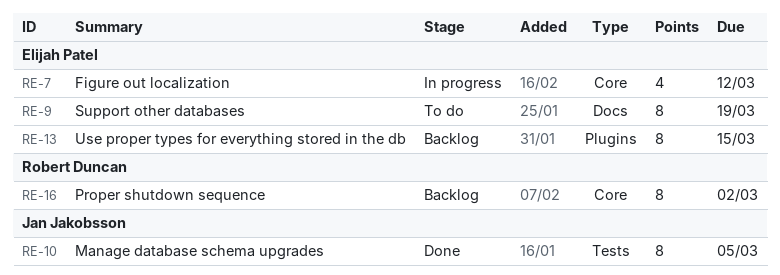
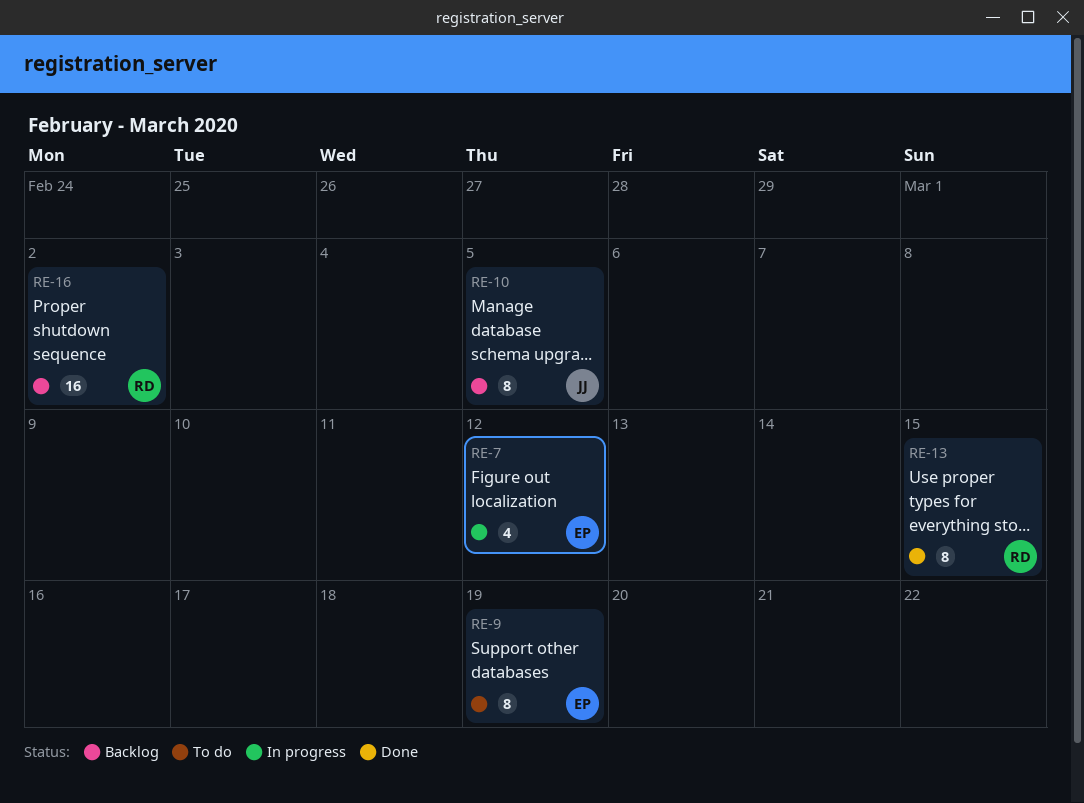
RE-10, status: Done -> Backlog
RE-13, status: Backlog -> Done
RE-13, owner: Elijah Patel -> Robert Duncan
RE-16, estimate: 8 -> 16

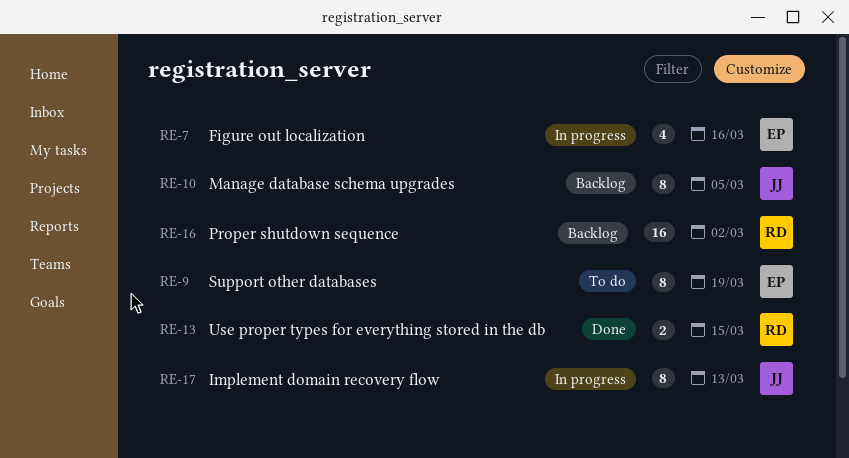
RE-7, due: Mar 12 -> Mar 16
RE-13, estimate: 8 -> 2
RE-17: none -> present

